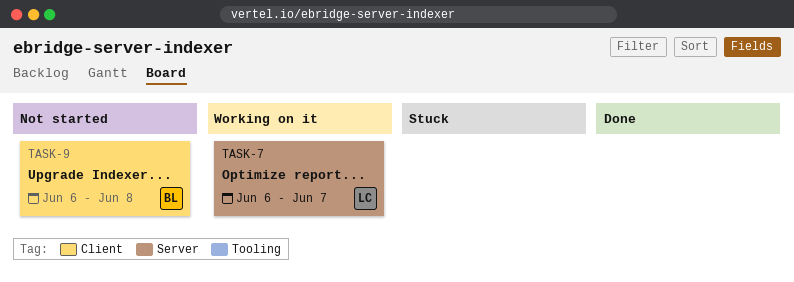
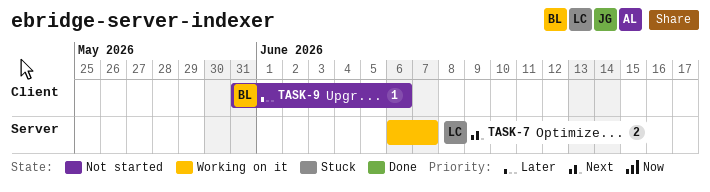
TASK-9, start: Jun 6 -> May 31
TASK-9, due: Jun 8 -> Jun 6

